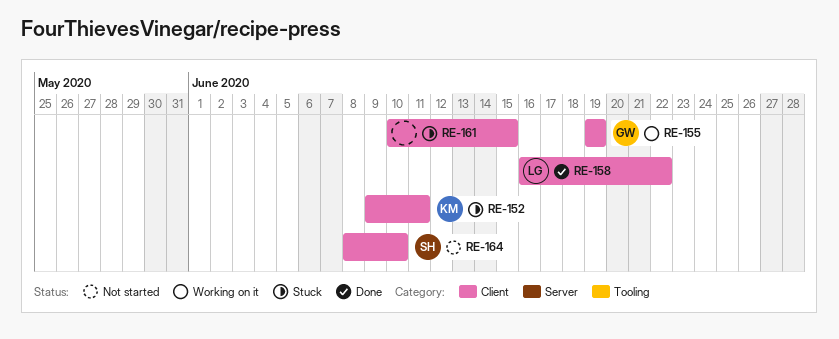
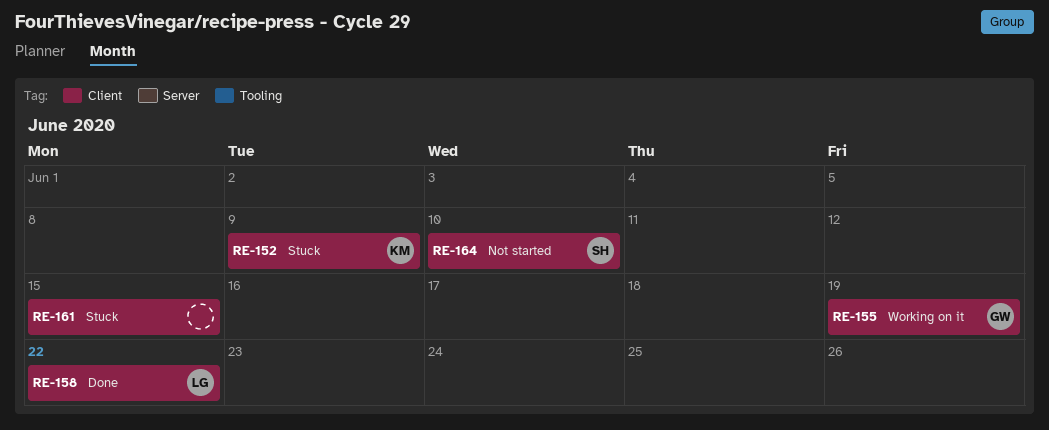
RE-152, due: Jun 11 -> Jun 9

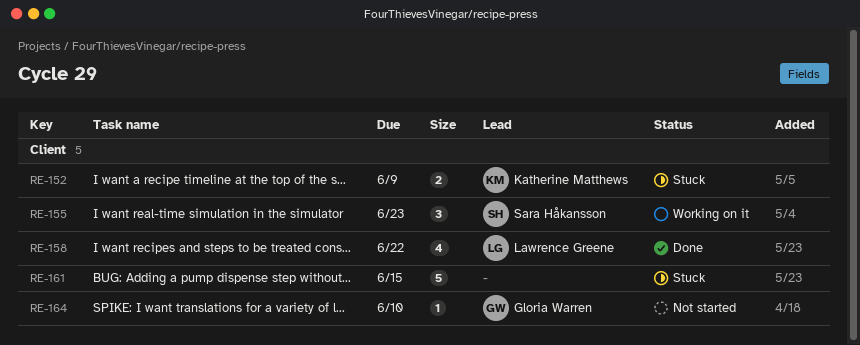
RE-155, owner: Gloria Warren -> Sara Håkansson
RE-155, due: Jun 19 -> Jun 23
RE-164, owner: Sara Håkansson -> Gloria Warren

